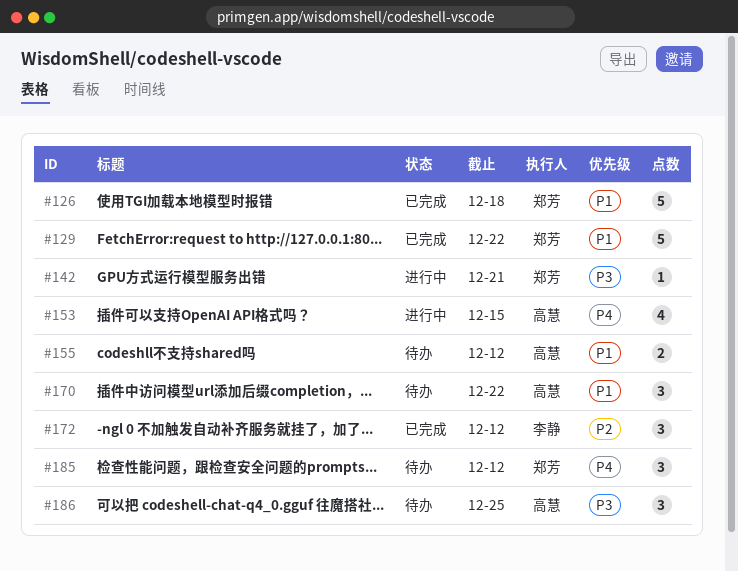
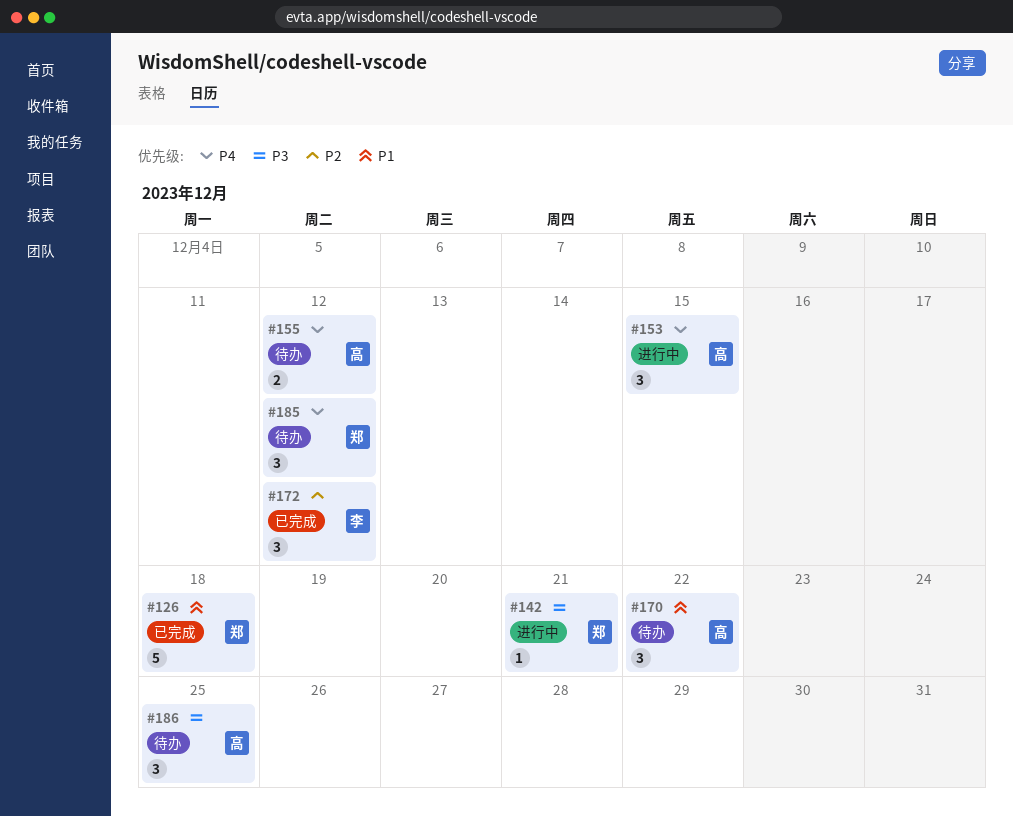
#129: present -> none
#153, estimate: 4 -> 3
#155, priority: P1 -> P4

